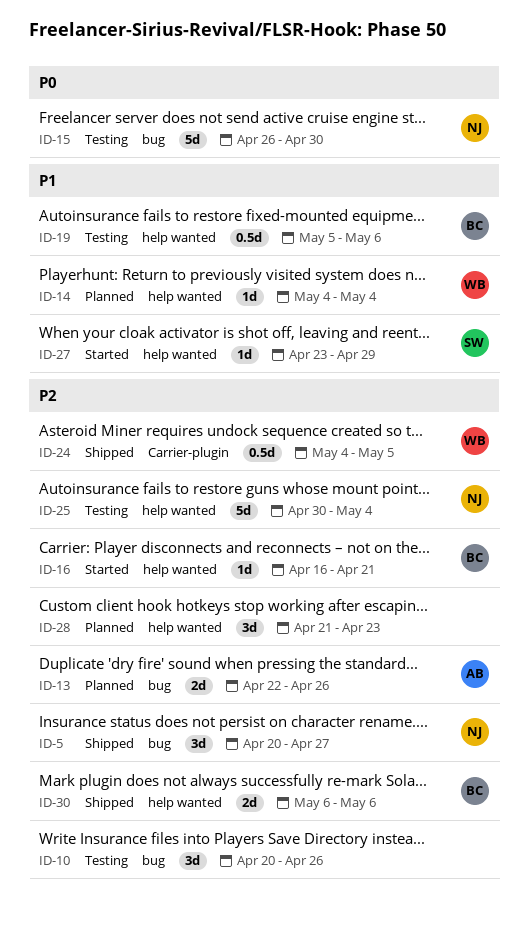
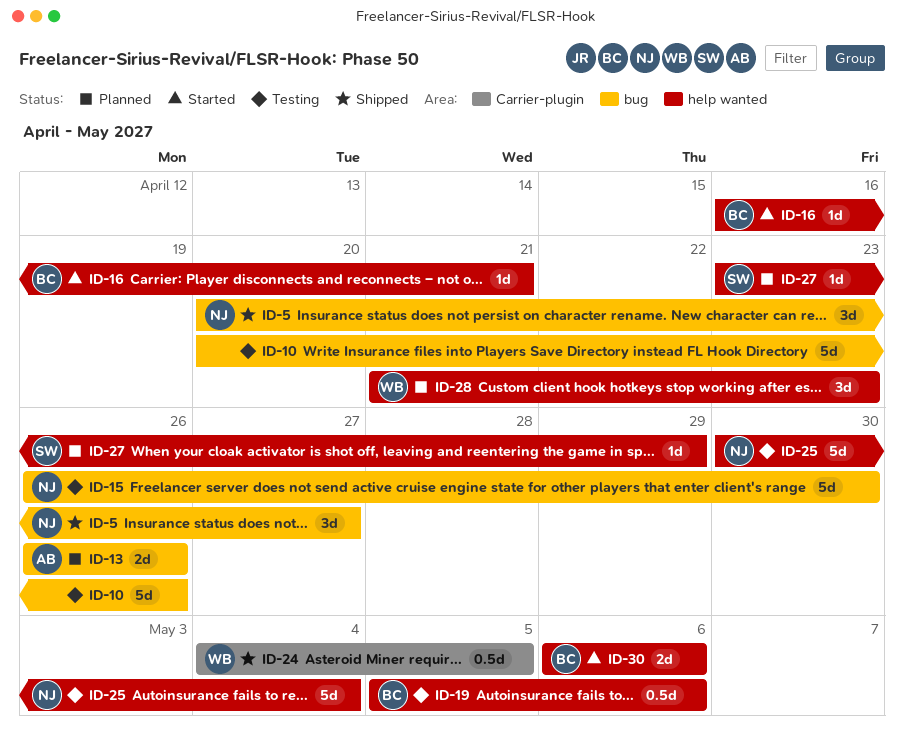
ID-10, estimate: 3d -> 5d
ID-13, start: Apr 22 -> Apr 26
ID-14: present -> none
ID-27, status: Started -> Planned
ID-28, owner: none -> WB
ID-30, status: Shipped -> Started

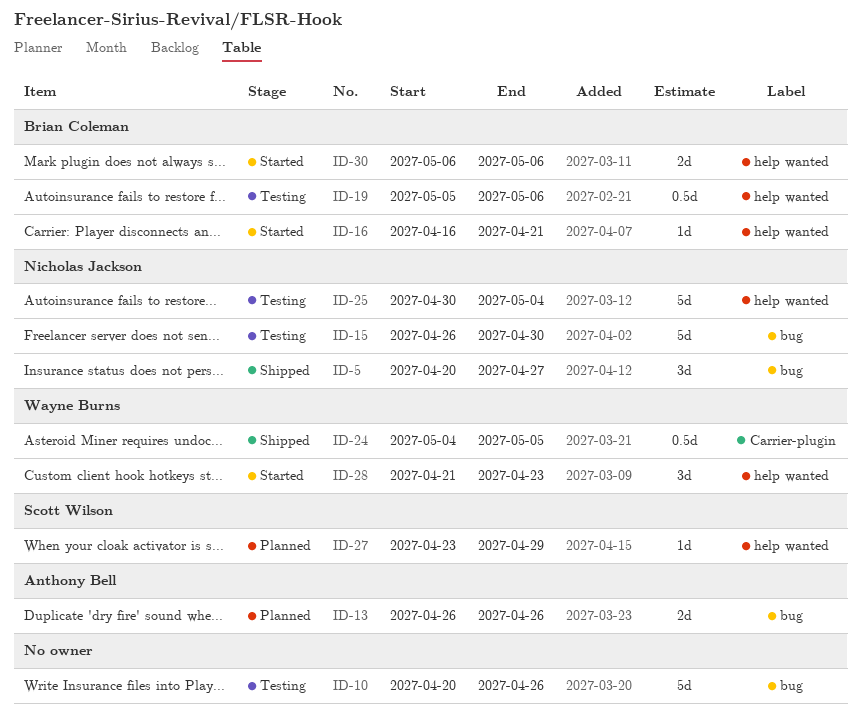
ID-28, status: Planned -> Started

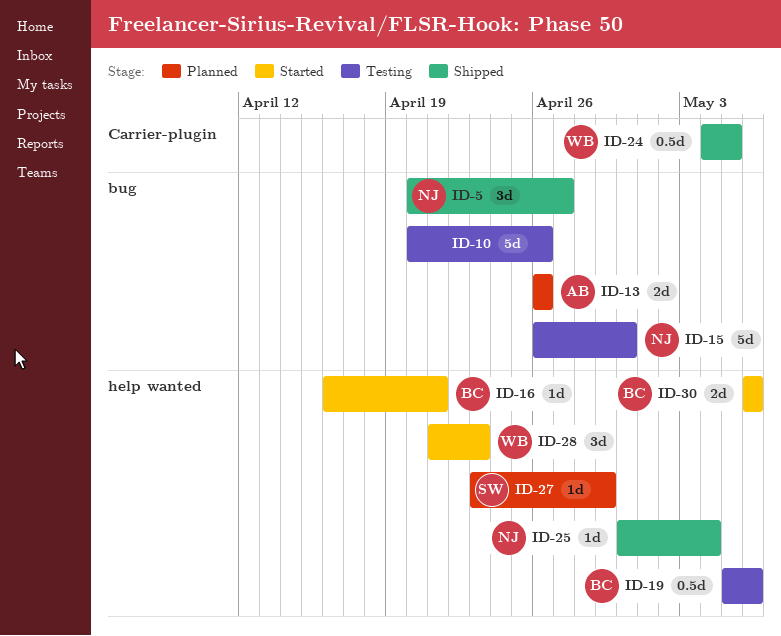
ID-25, status: Testing -> Shipped
ID-25, estimate: 5d -> 1d

